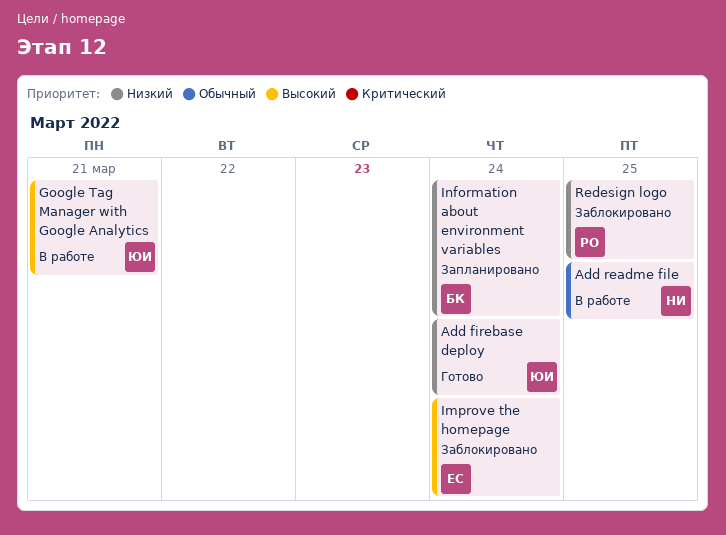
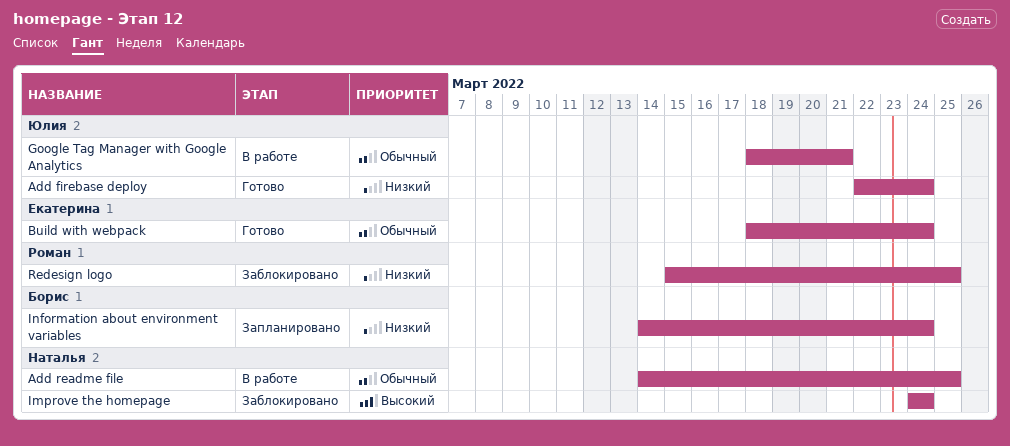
Build with webpack: none -> present
Google Tag Manager with Google Analytics, priority: Высокий -> Обычный
Improve the homepage, owner: Екатерина -> Наталья

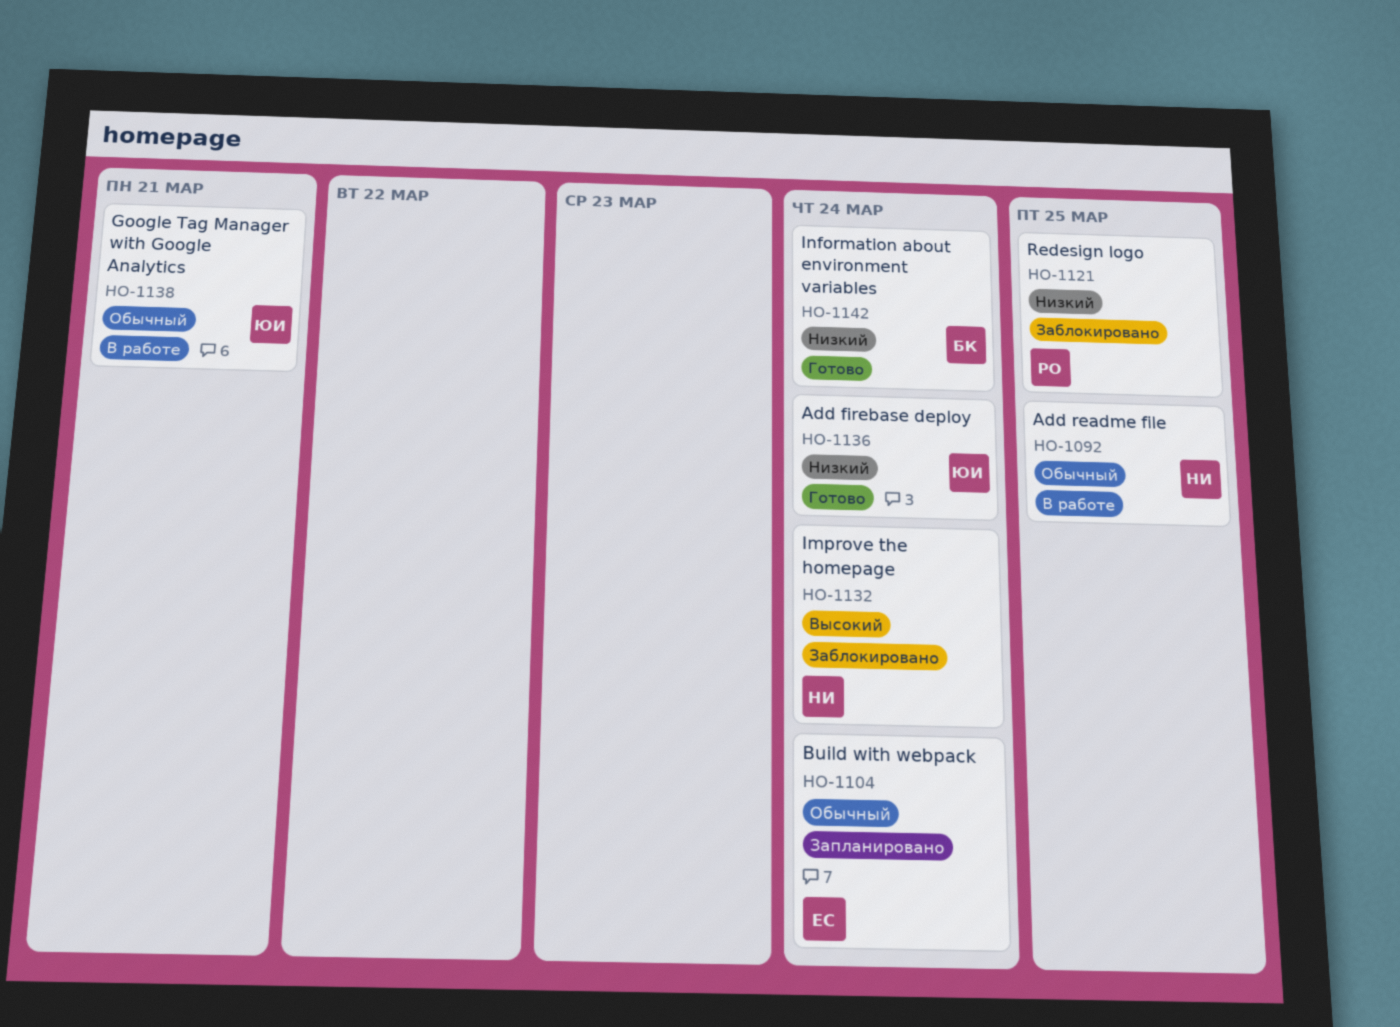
Build with webpack, status: Готово -> Запланировано
Information about environment variables, status: Запланировано -> Готово

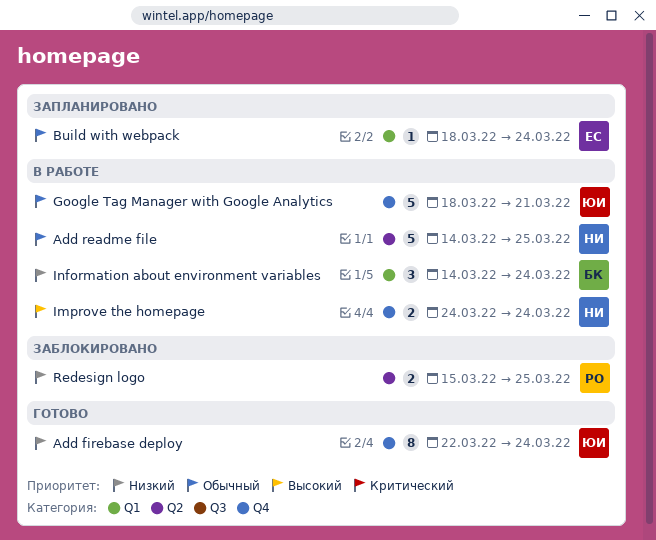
Improve the homepage, status: Заблокировано -> В работе
Information about environment variables, status: Готово -> В работе

